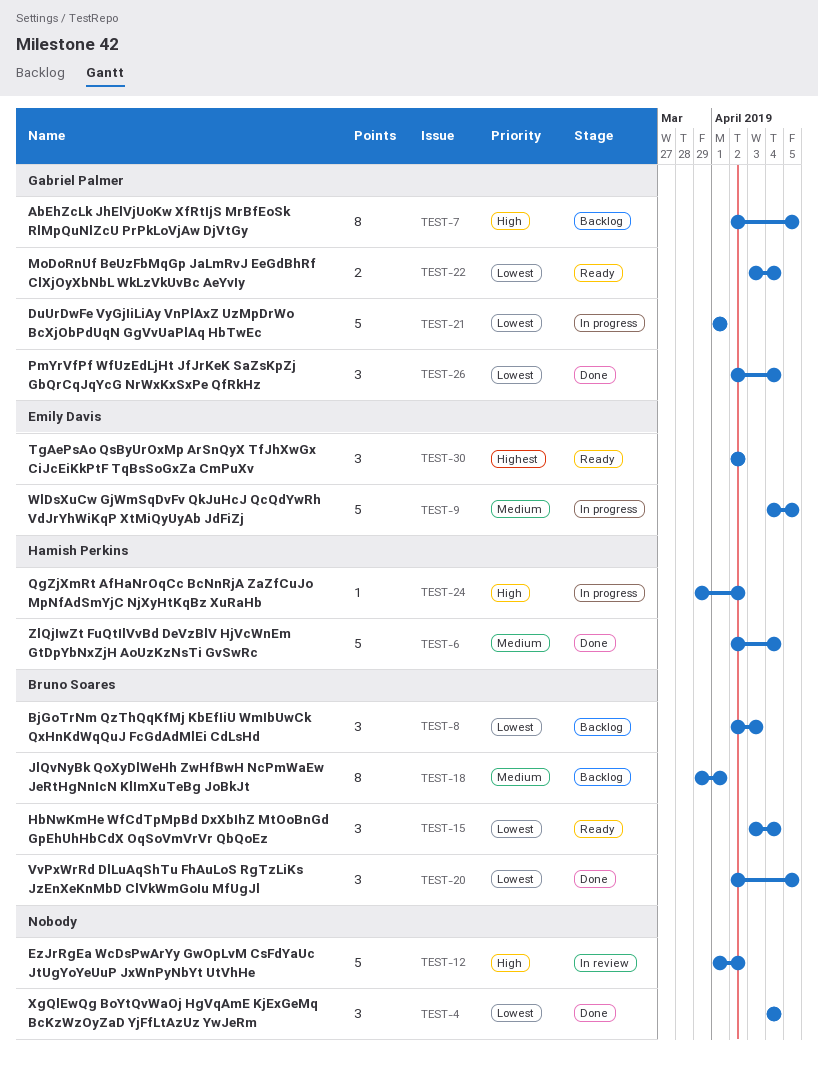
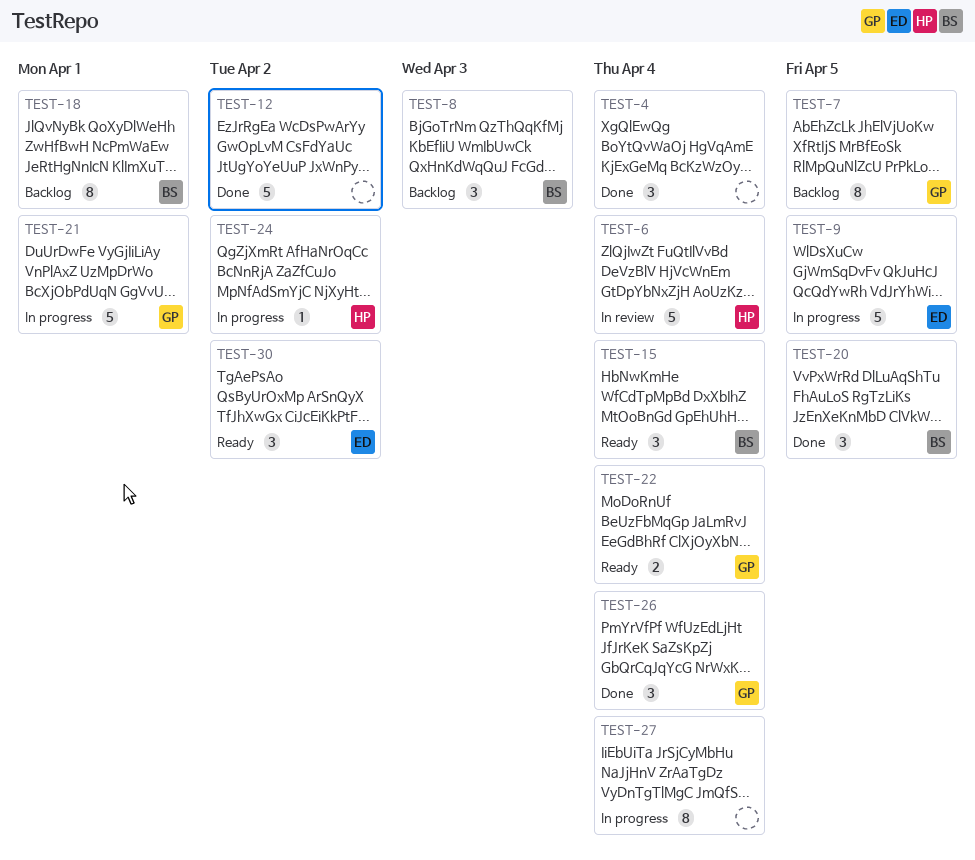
TEST-6, status: Done -> In review
TEST-12, status: In review -> Done
TEST-27: none -> present

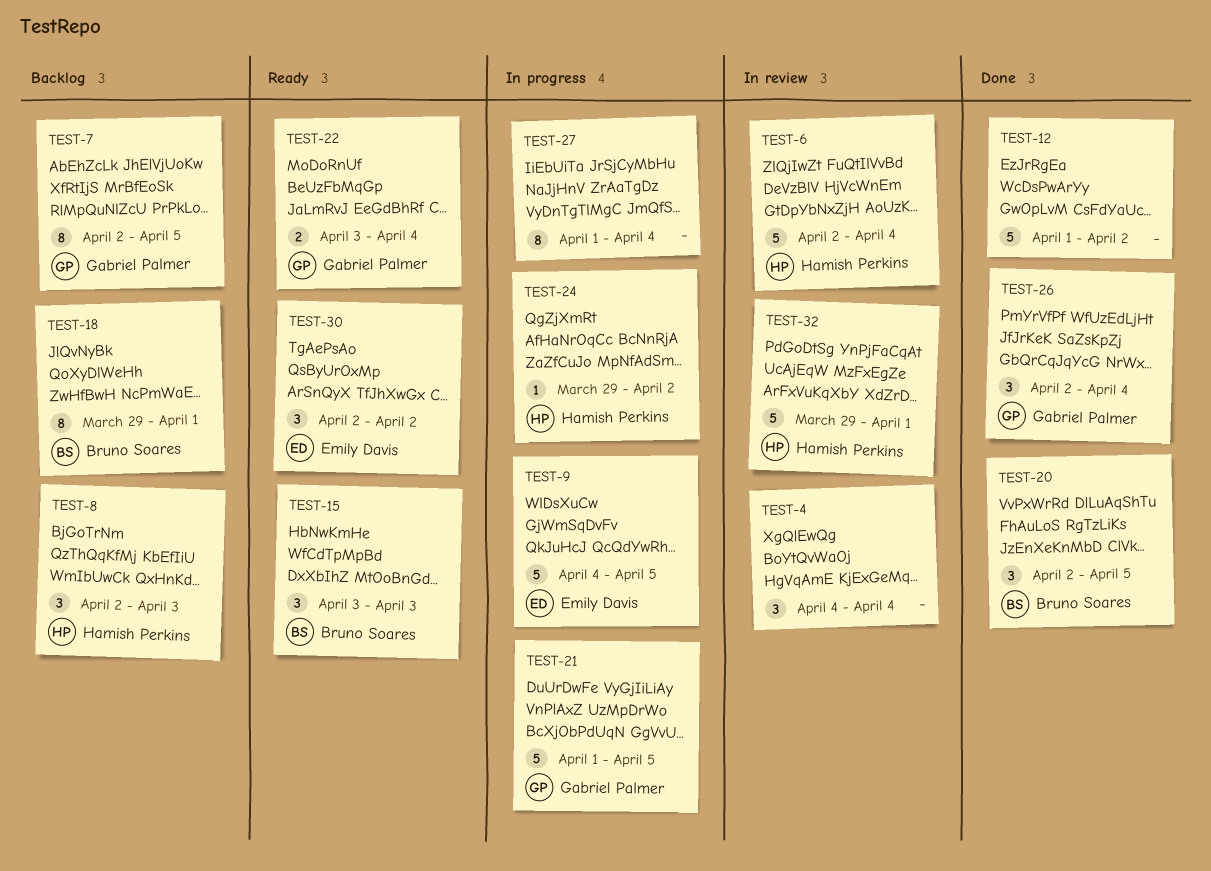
TEST-4, status: Done -> In review
TEST-8, owner: Bruno Soares -> Hamish Perkins
TEST-15, due: Apr 4 -> Apr 3
TEST-21, due: Apr 1 -> Apr 5
TEST-32: none -> present

